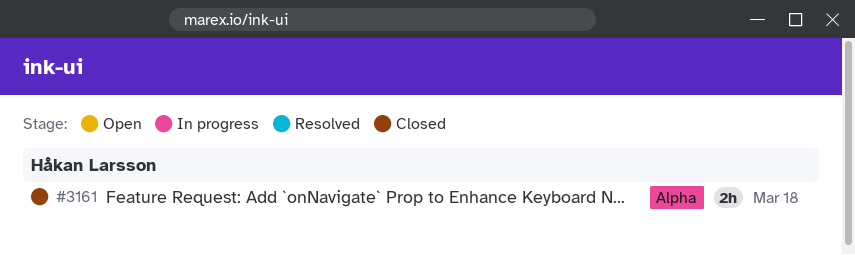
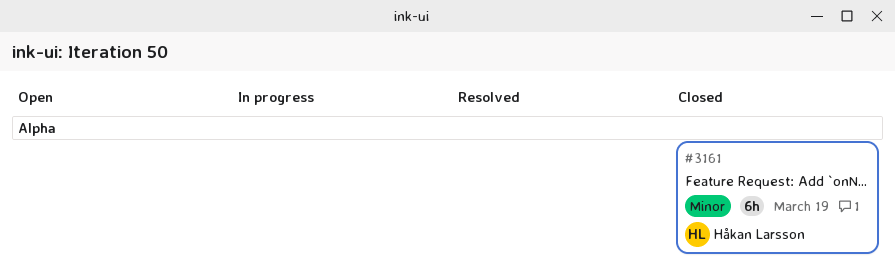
#3161, estimate: 2h -> 6h
#3161, due: Mar 18 -> Mar 19

